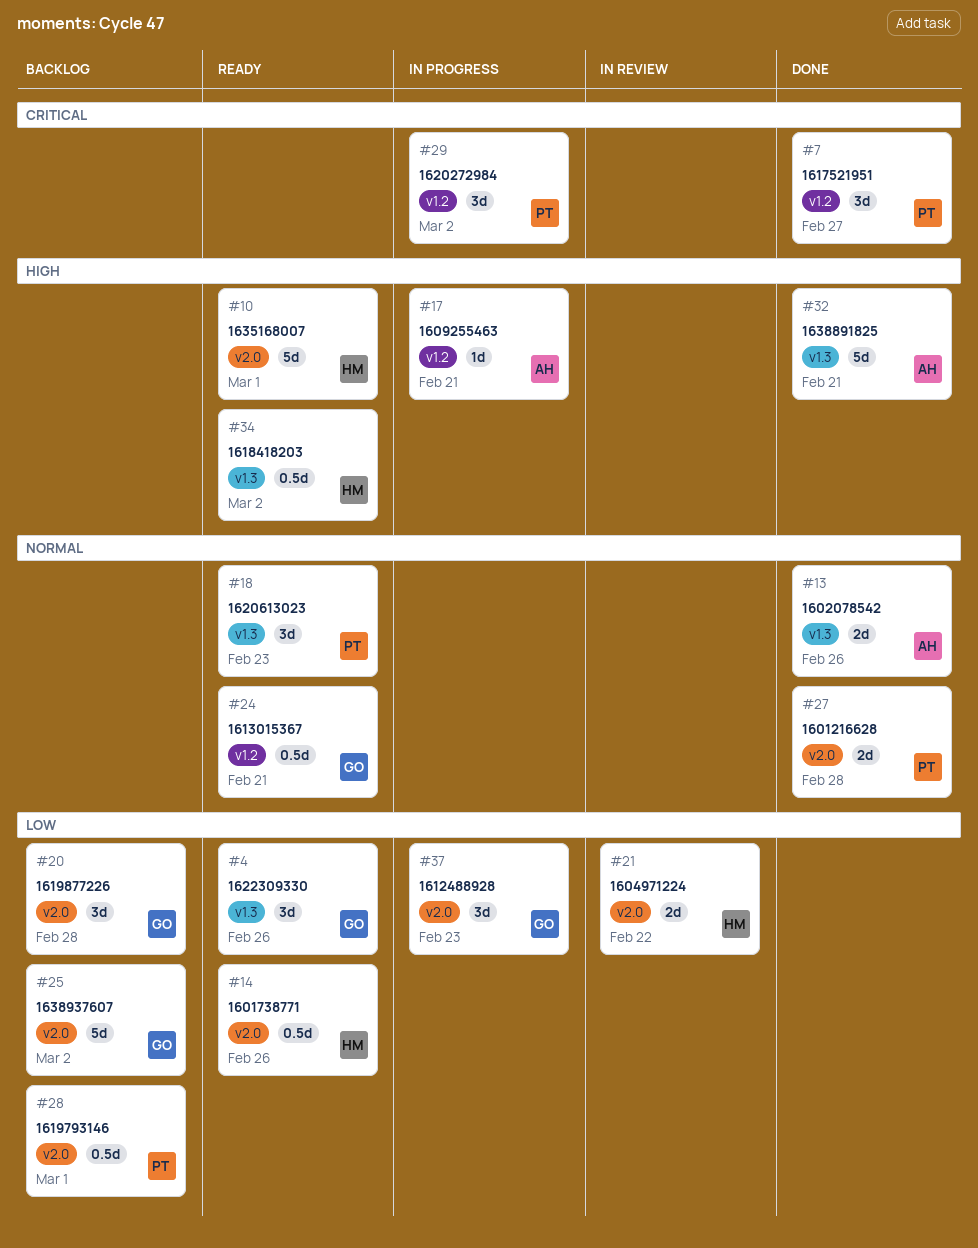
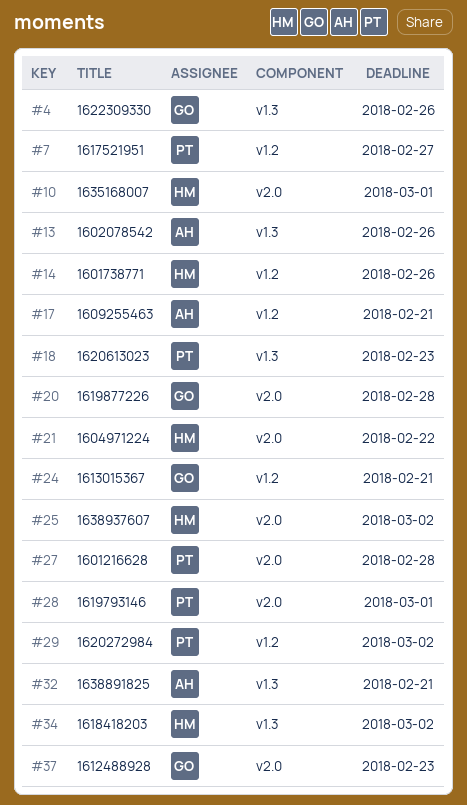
#14, label: v2.0 -> v1.2
#25, owner: GO -> HM

